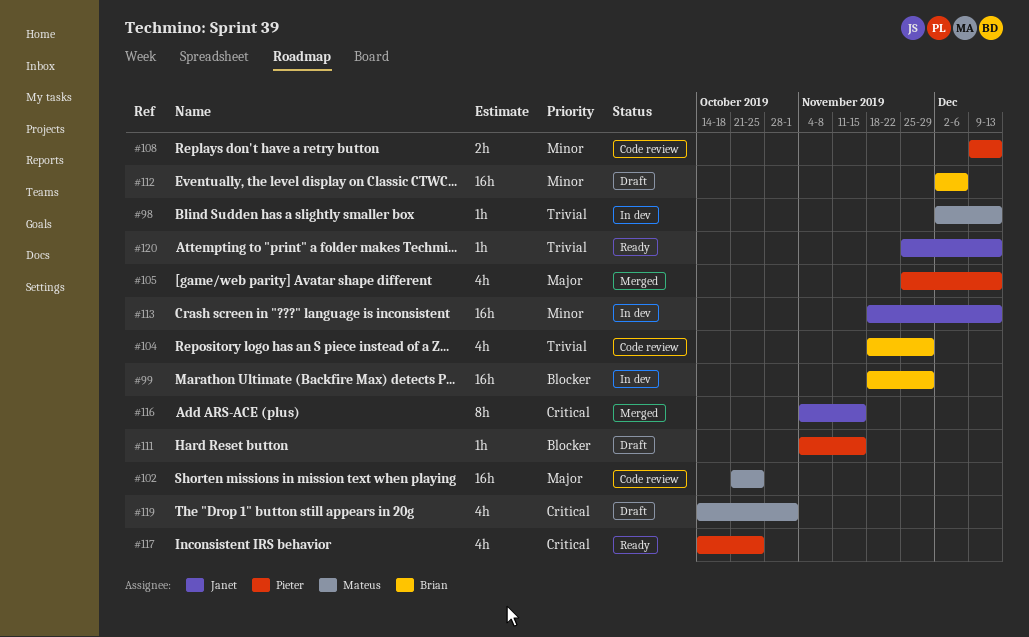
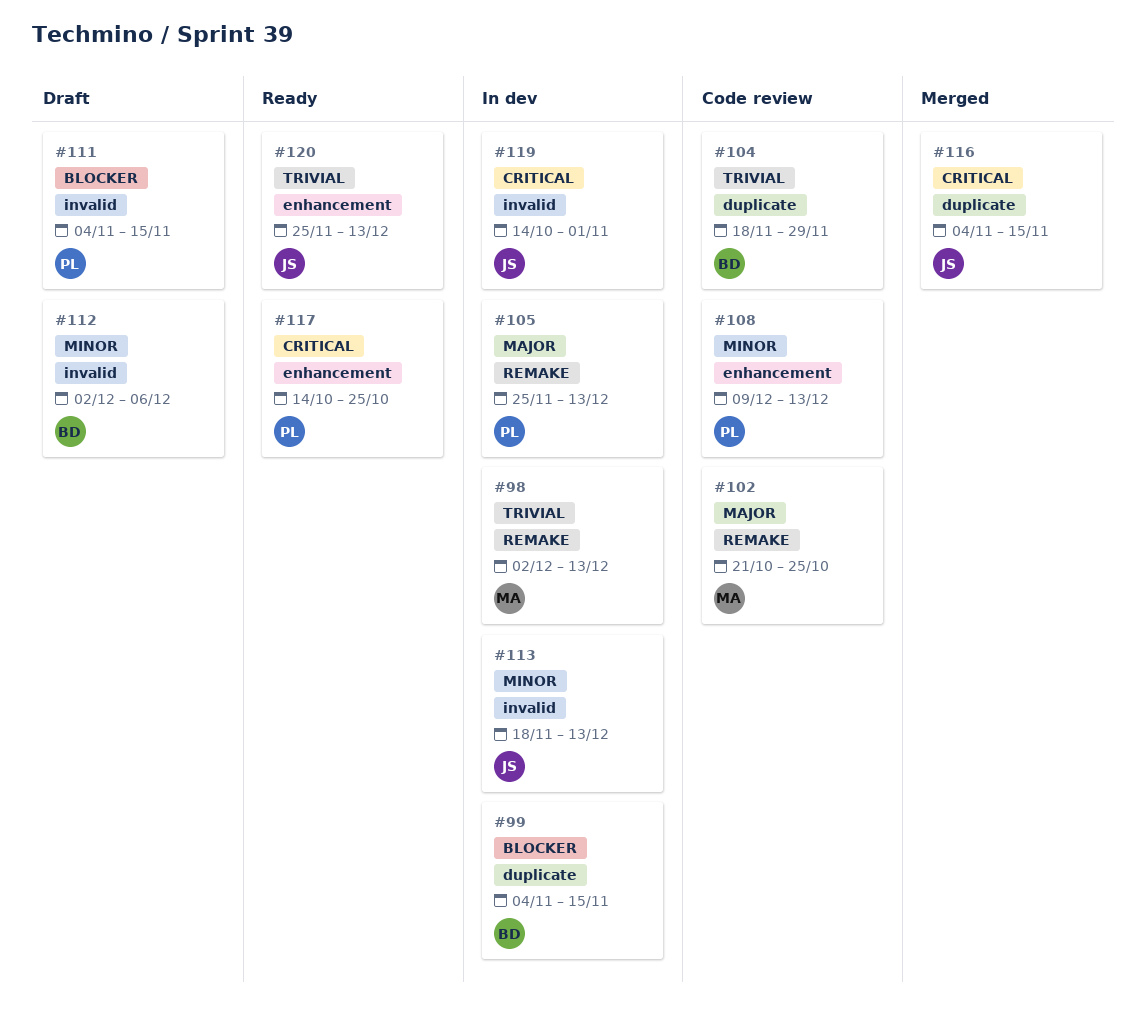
#99, start: Nov 18 -> Nov 4
#99, due: Nov 29 -> Nov 15
#105, status: Merged -> In dev
#119, status: Draft -> In dev
#119, owner: Mateus -> Janet

